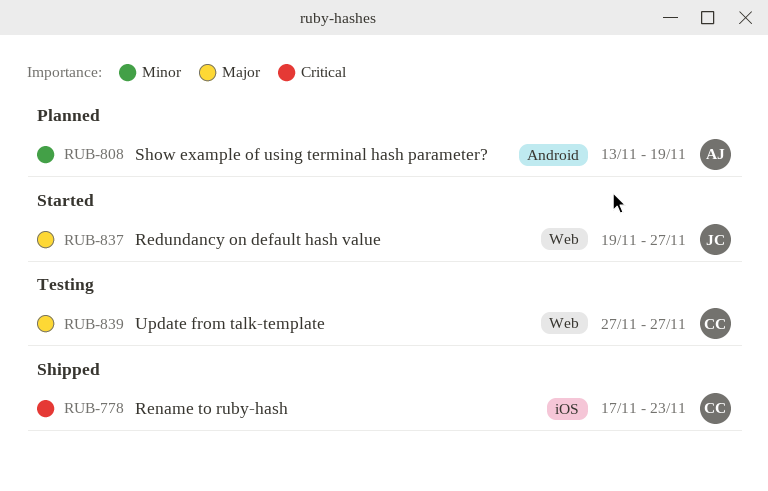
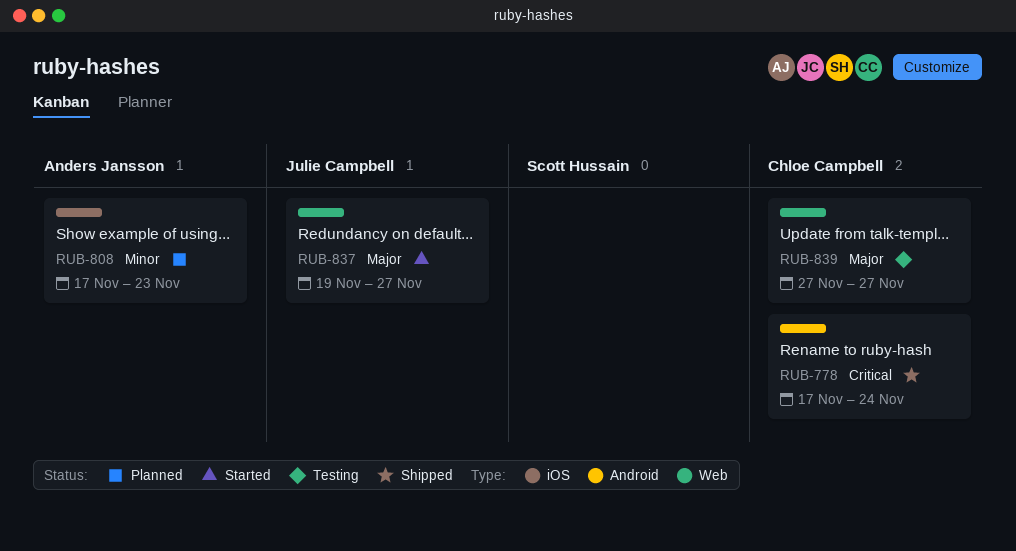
RUB-778, label: iOS -> Android
RUB-778, due: Nov 23 -> Nov 24
RUB-808, label: Android -> iOS
RUB-808, start: Nov 13 -> Nov 17
RUB-808, due: Nov 19 -> Nov 23

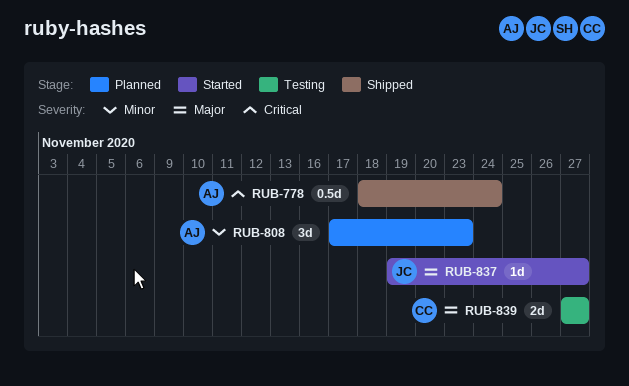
RUB-778, owner: Chloe Campbell -> Anders Jansson
RUB-778, start: Nov 17 -> Nov 18

